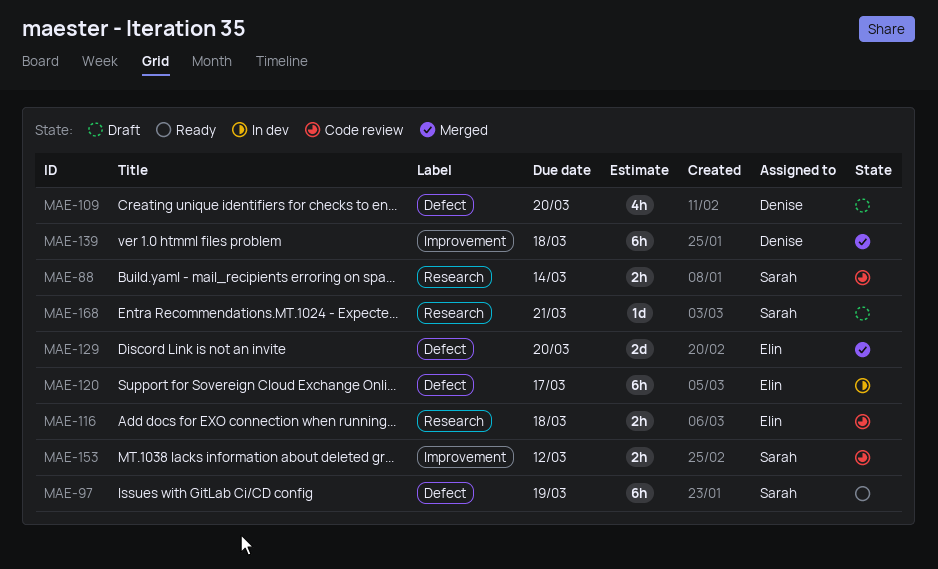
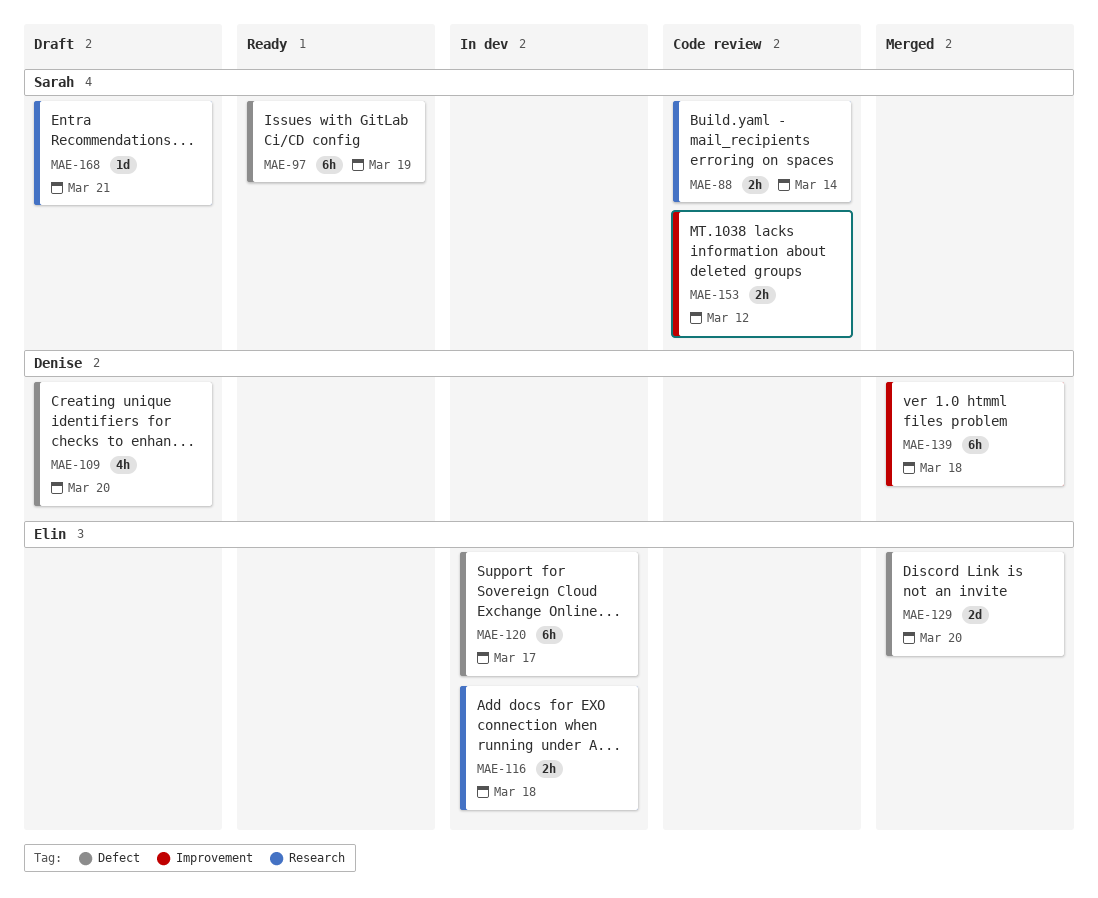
MAE-116, status: Code review -> In dev

